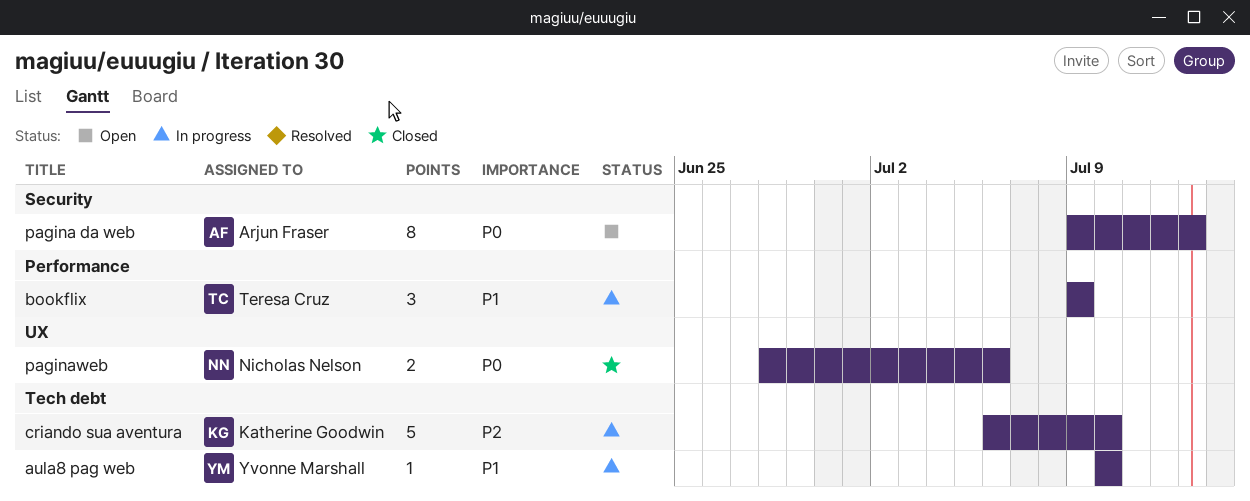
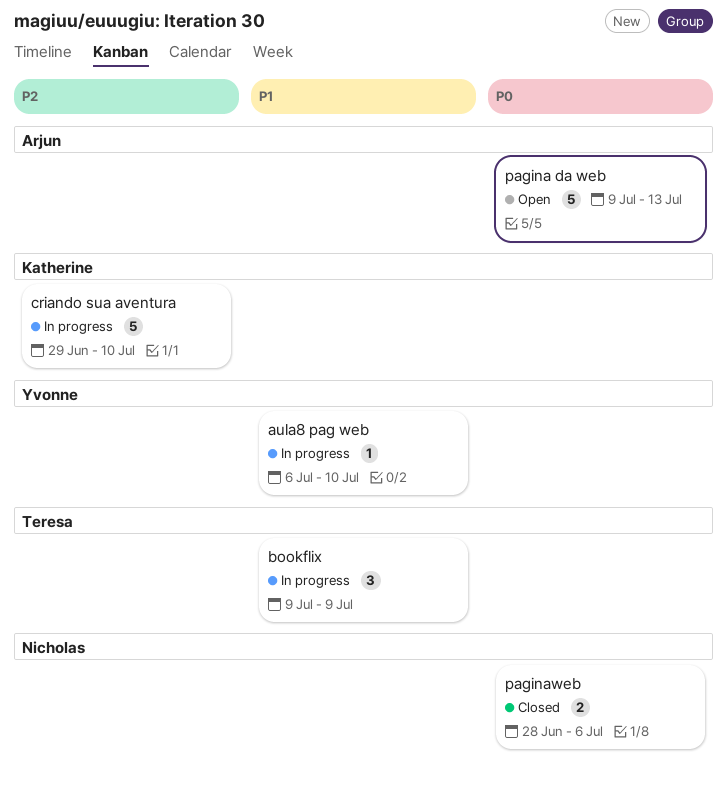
aula8 pag web, start: Jul 10 -> Jul 6
criando sua aventura, start: Jul 6 -> Jun 29
pagina da web, estimate: 8 -> 5

